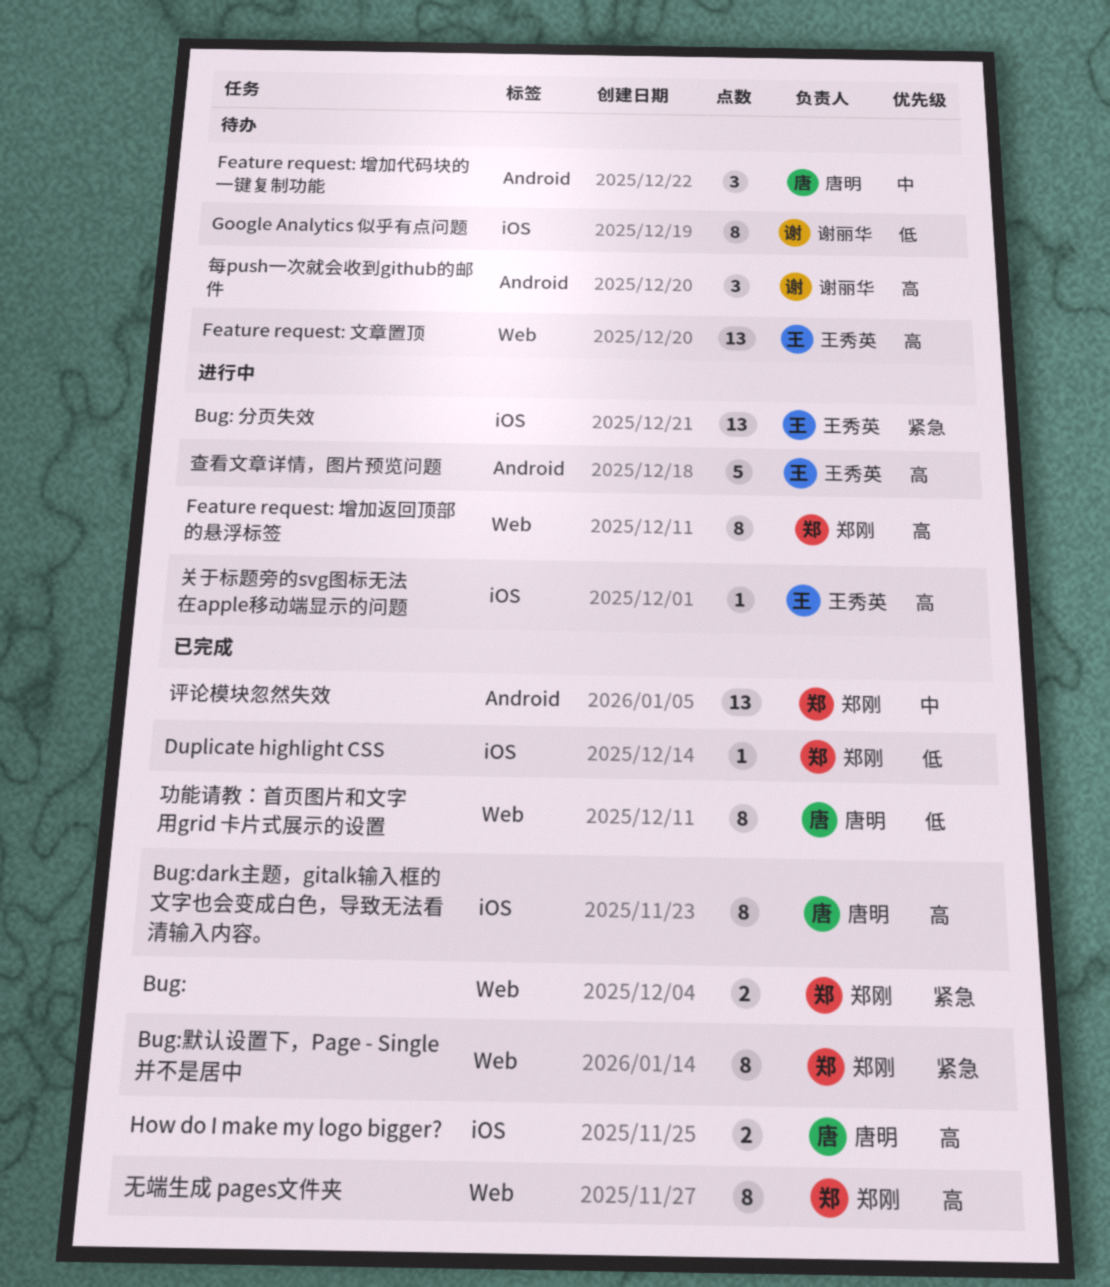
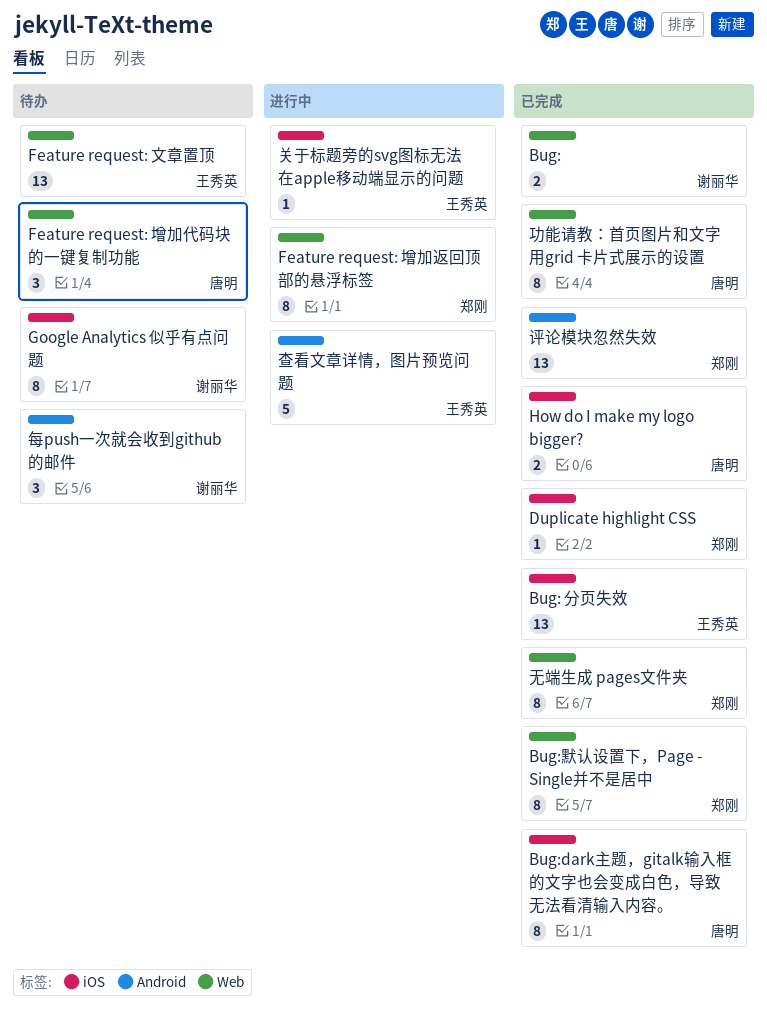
Bug:, owner: 郑刚 -> 谢丽华
Bug: 分页失效, status: 进行中 -> 已完成
Feature request: 增加代码块的一键复制功能, label: Android -> Web

